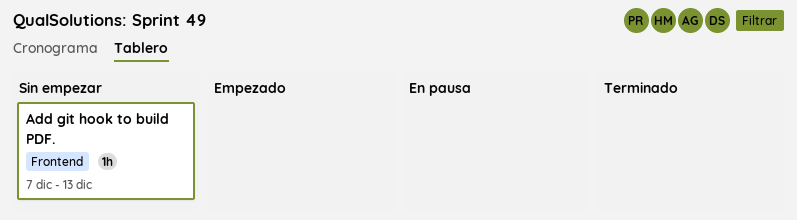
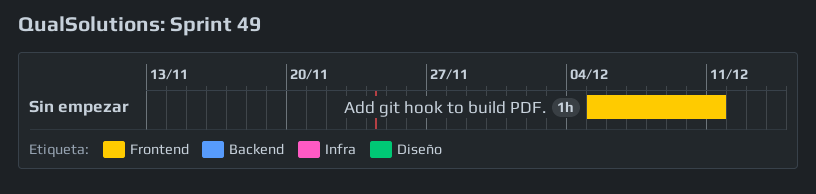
Add git hook to build PDF., start: Dec 7 -> Dec 5
Add git hook to build PDF., due: Dec 13 -> Dec 11

